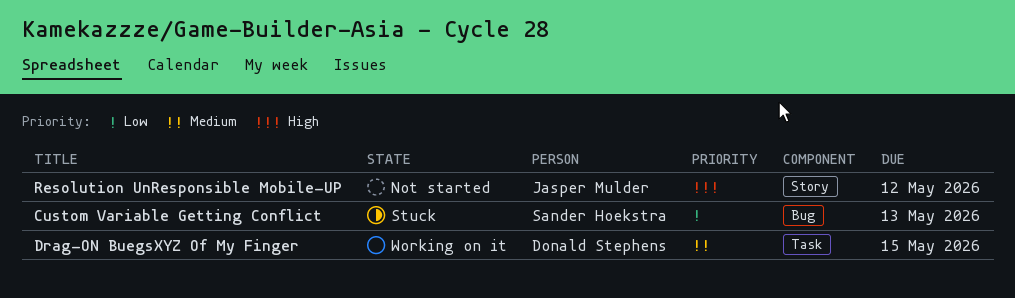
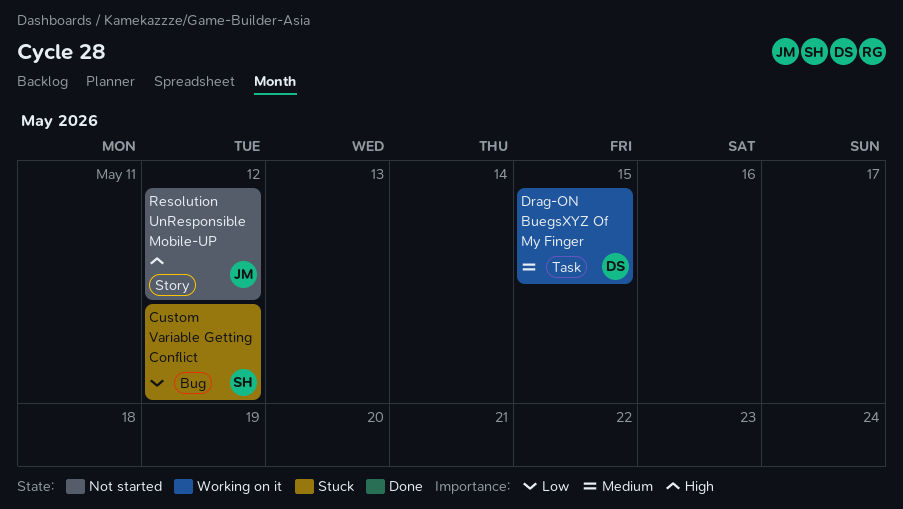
Custom Variable Getting Conflict, due: May 13 -> May 12

